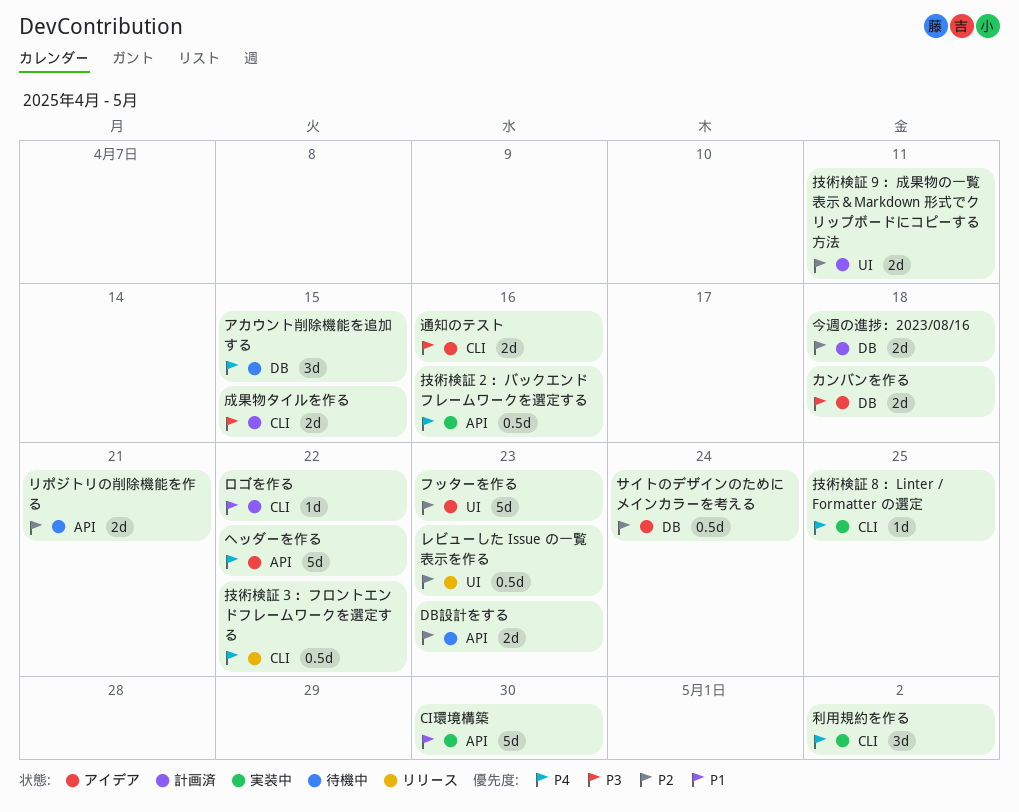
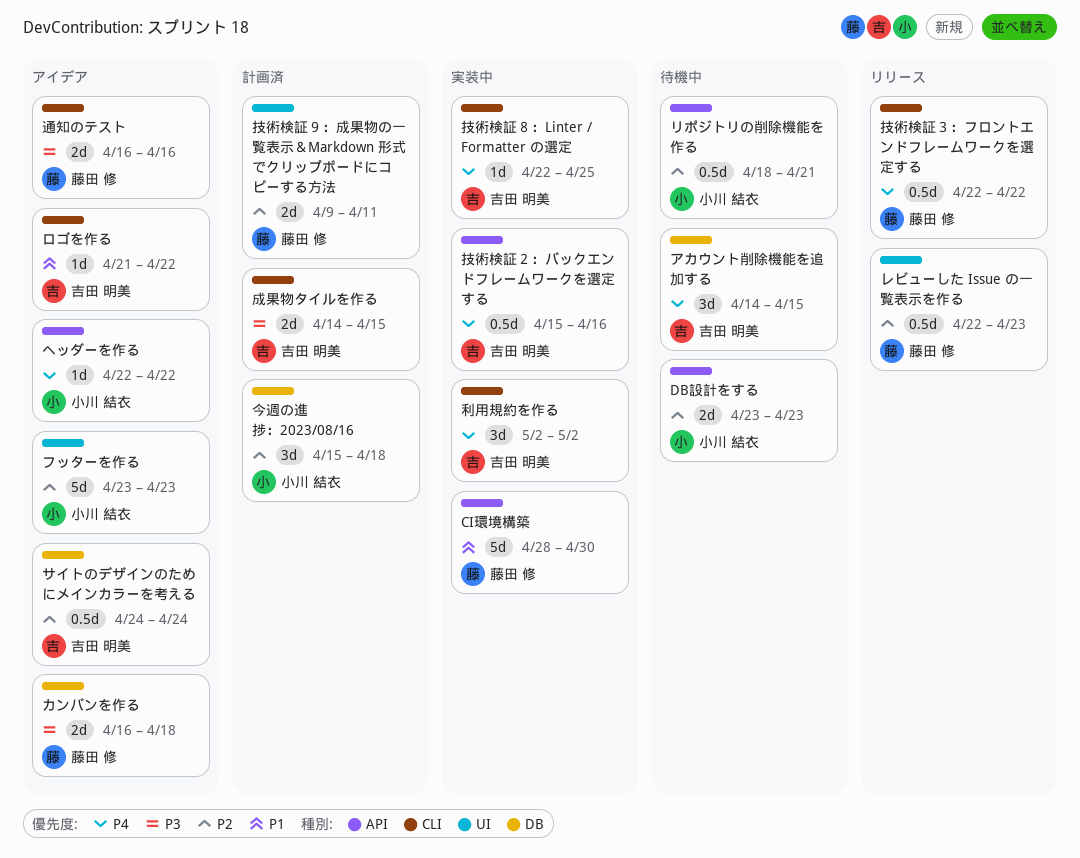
ヘッダーを作る, estimate: 5d -> 1d
リポジトリの削除機能を作る, estimate: 2d -> 0.5d
ロゴを作る, status: 計画済 -> アイデア
今週の進捗：2023/08/16, estimate: 2d -> 3d

